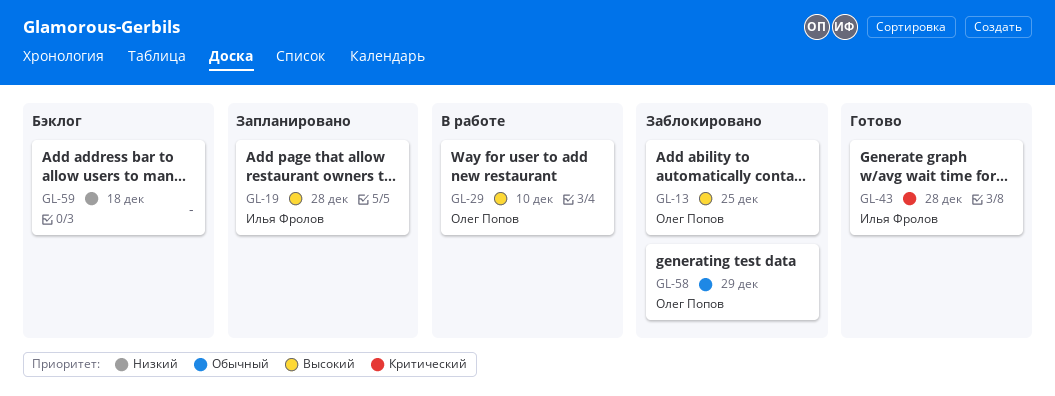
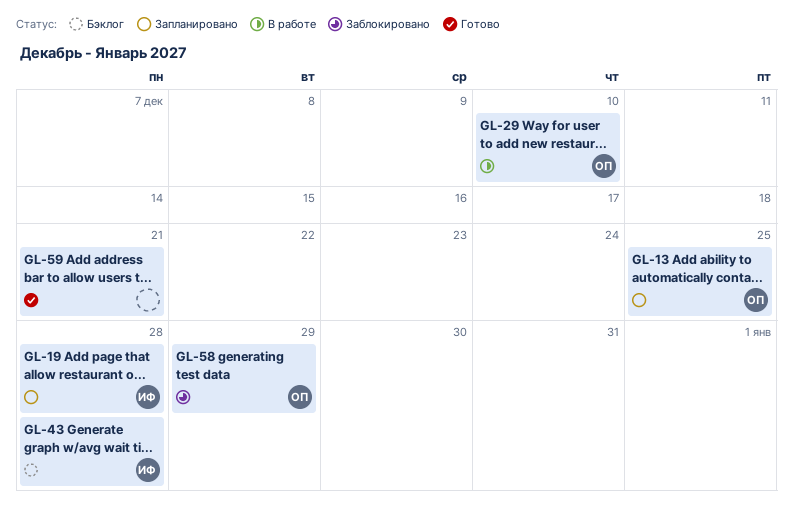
GL-13, status: Заблокировано -> Запланировано
GL-43, status: Готово -> Бэклог
GL-59, status: Бэклог -> Готово
GL-59, due: Dec 18 -> Dec 21

